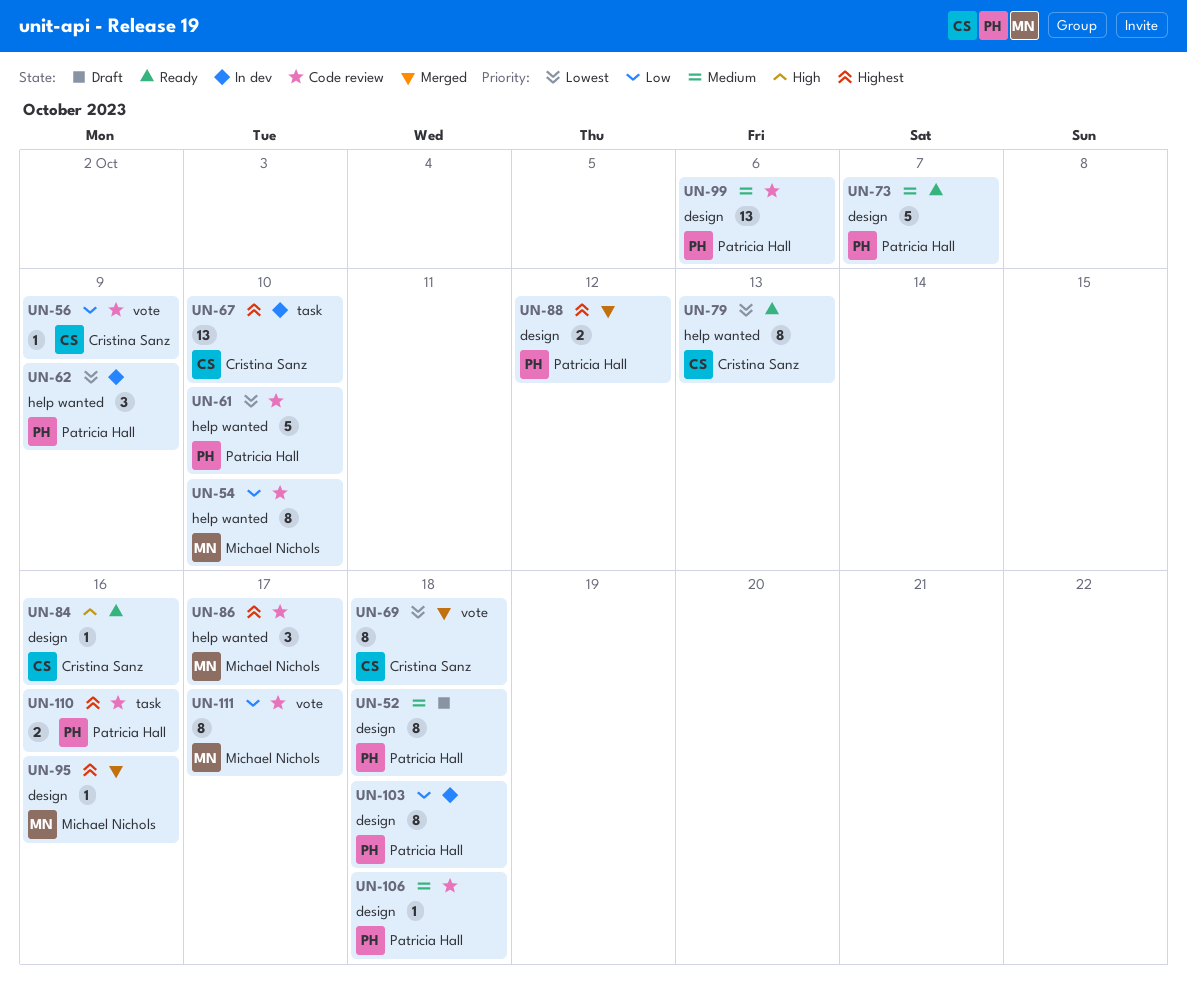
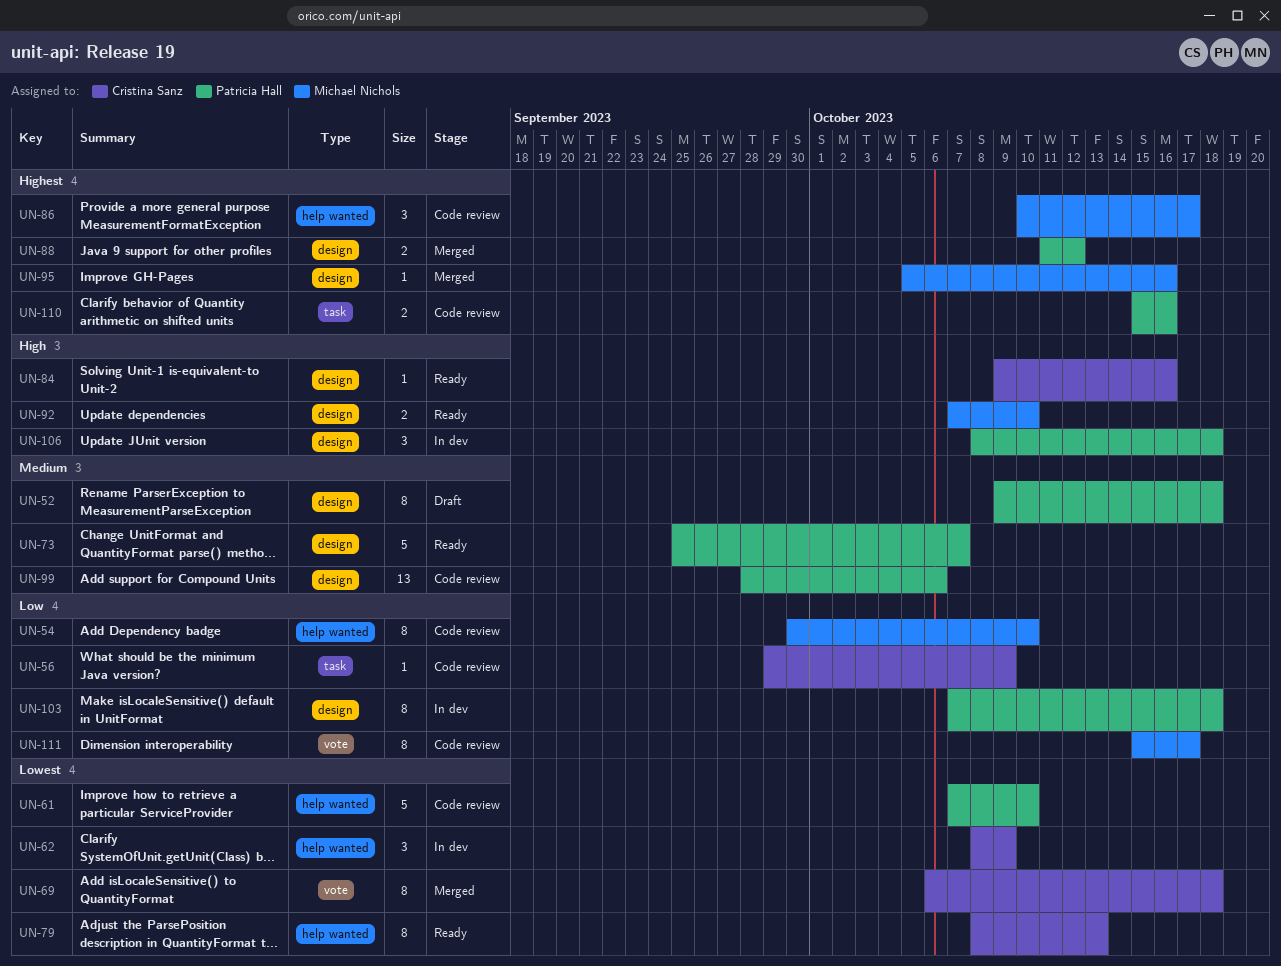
UN-56, label: vote -> task
UN-62, owner: Patricia Hall -> Cristina Sanz
UN-67: present -> none
UN-92: none -> present
UN-106, status: Code review -> In dev
UN-106, priority: Medium -> High
UN-106, estimate: 1 -> 3

